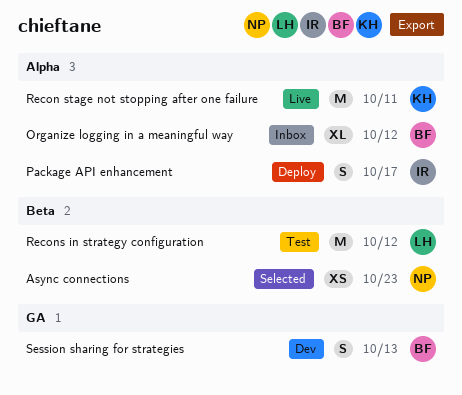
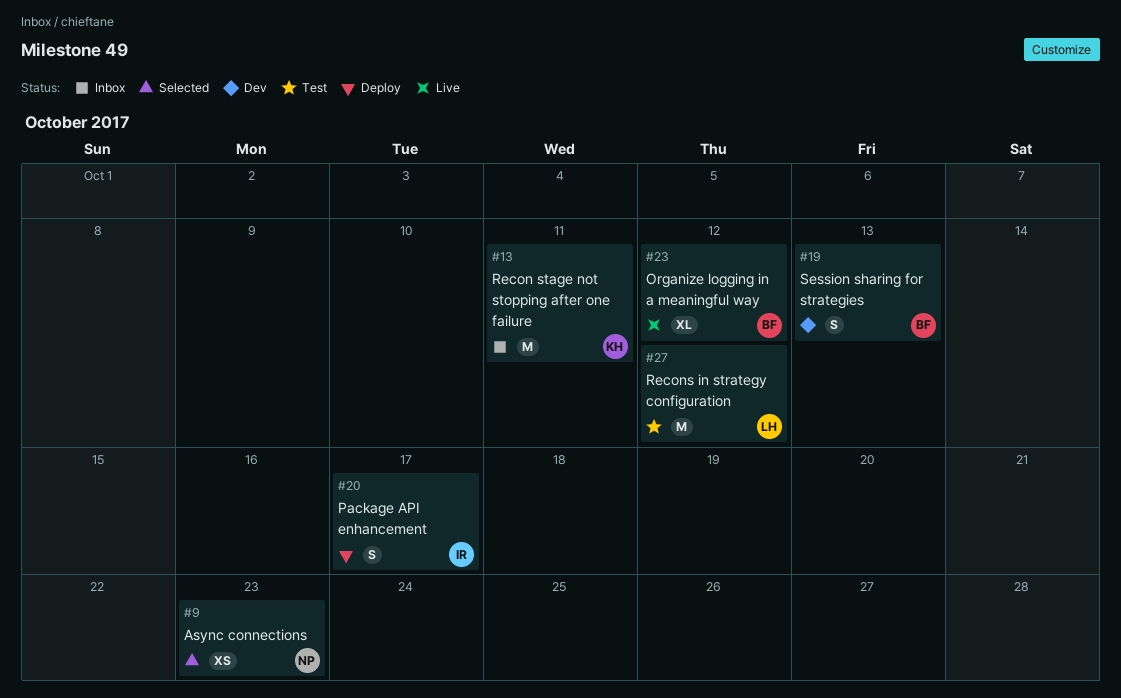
Organize logging in a meaningful way, status: Inbox -> Live
Recon stage not stopping after one failure, status: Live -> Inbox

